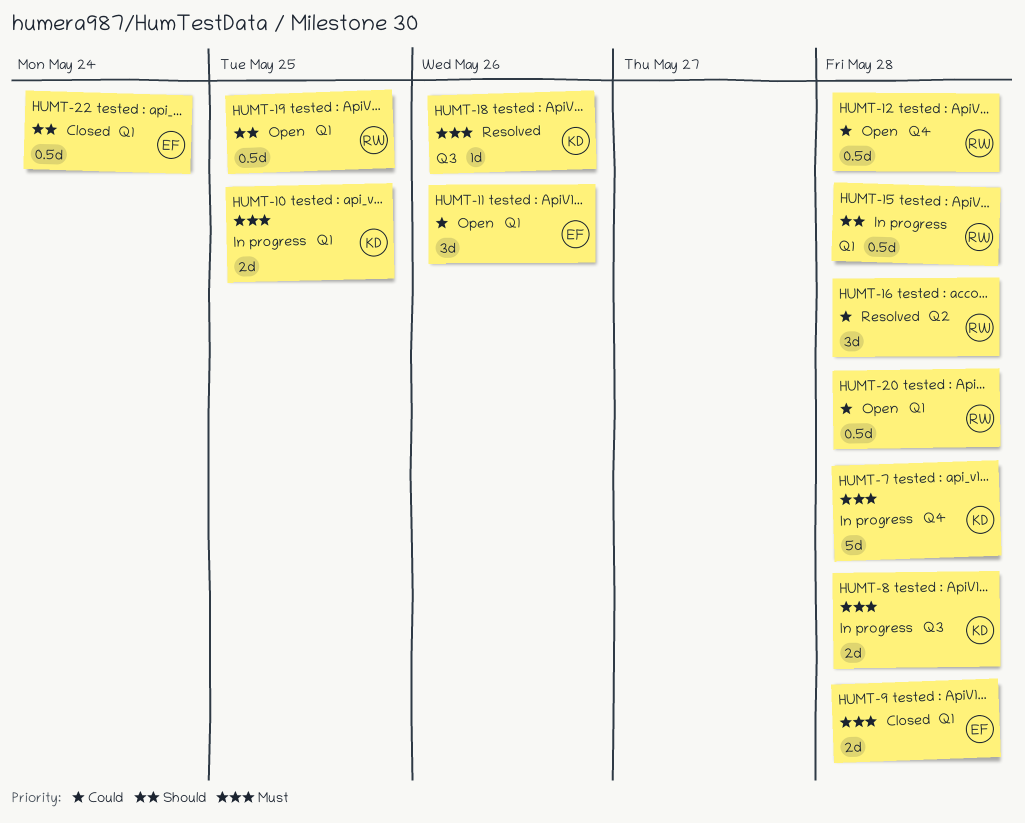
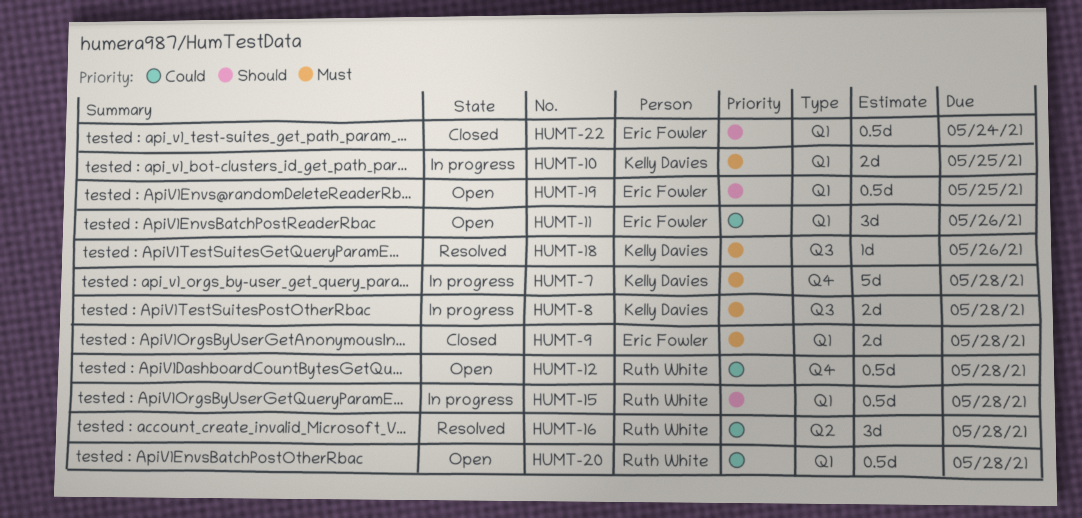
HUMT-19, owner: Ruth White -> Eric Fowler

